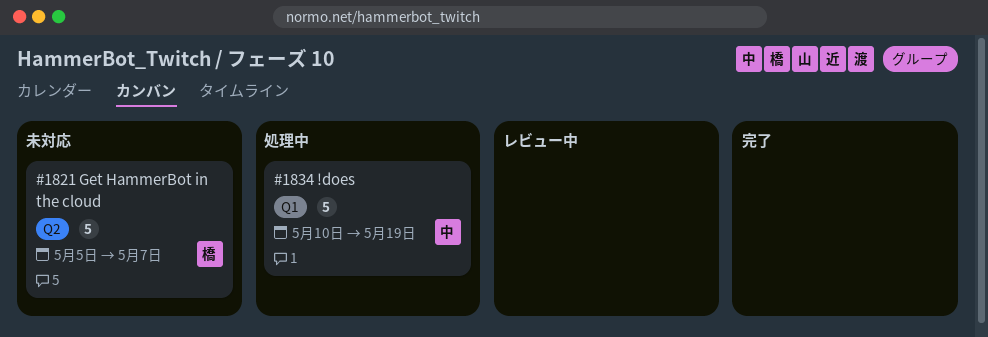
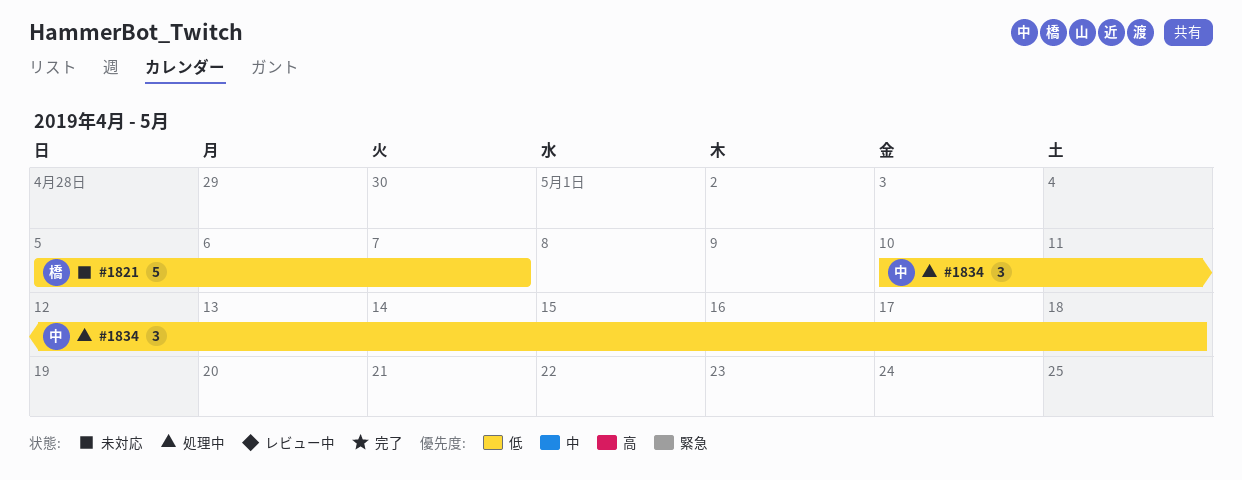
#1834, estimate: 5 -> 3
#1834, due: May 19 -> May 18

